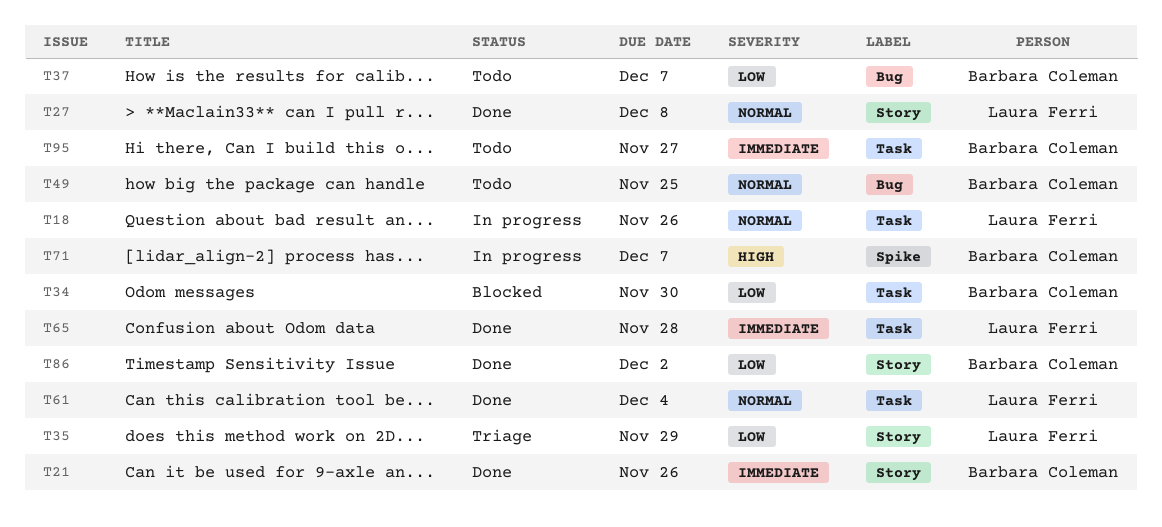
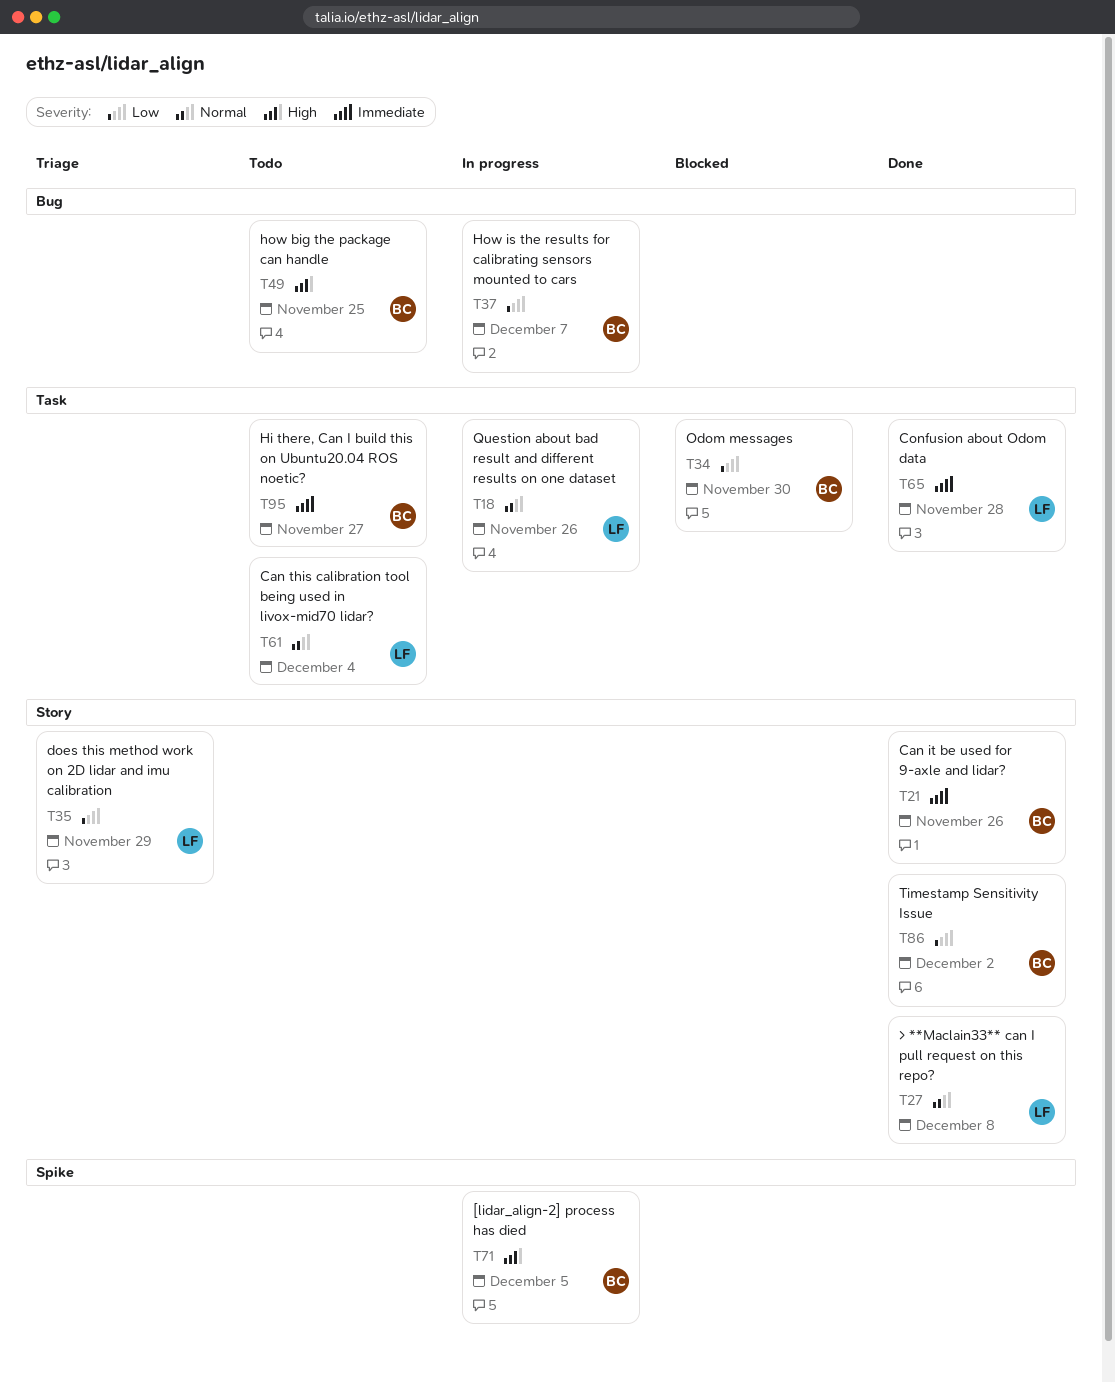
T37, status: Todo -> In progress
T49, priority: Normal -> High
T61, status: Done -> Todo
T71, due: Dec 7 -> Dec 5

